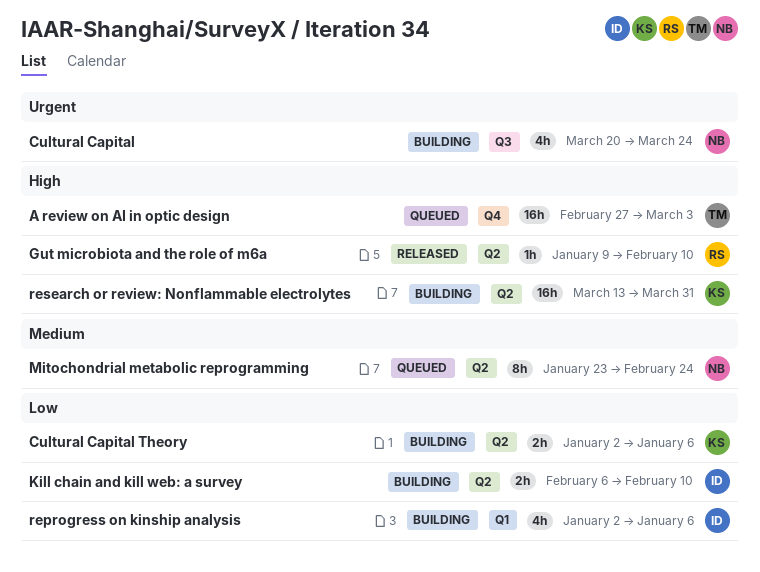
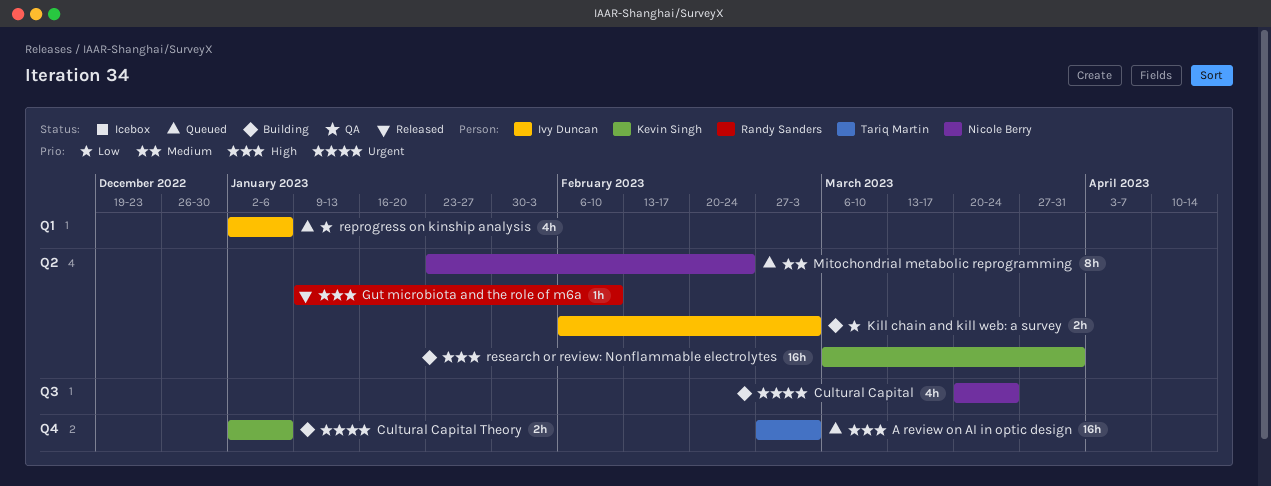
Cultural Capital Theory, priority: Low -> Urgent
Cultural Capital Theory, label: Q2 -> Q4
Kill chain and kill web: a survey, due: Feb 10 -> Mar 3
reprogress on kinship analysis, status: Building -> Queued
research or review: Nonflammable electrolytes, start: Mar 13 -> Mar 6

